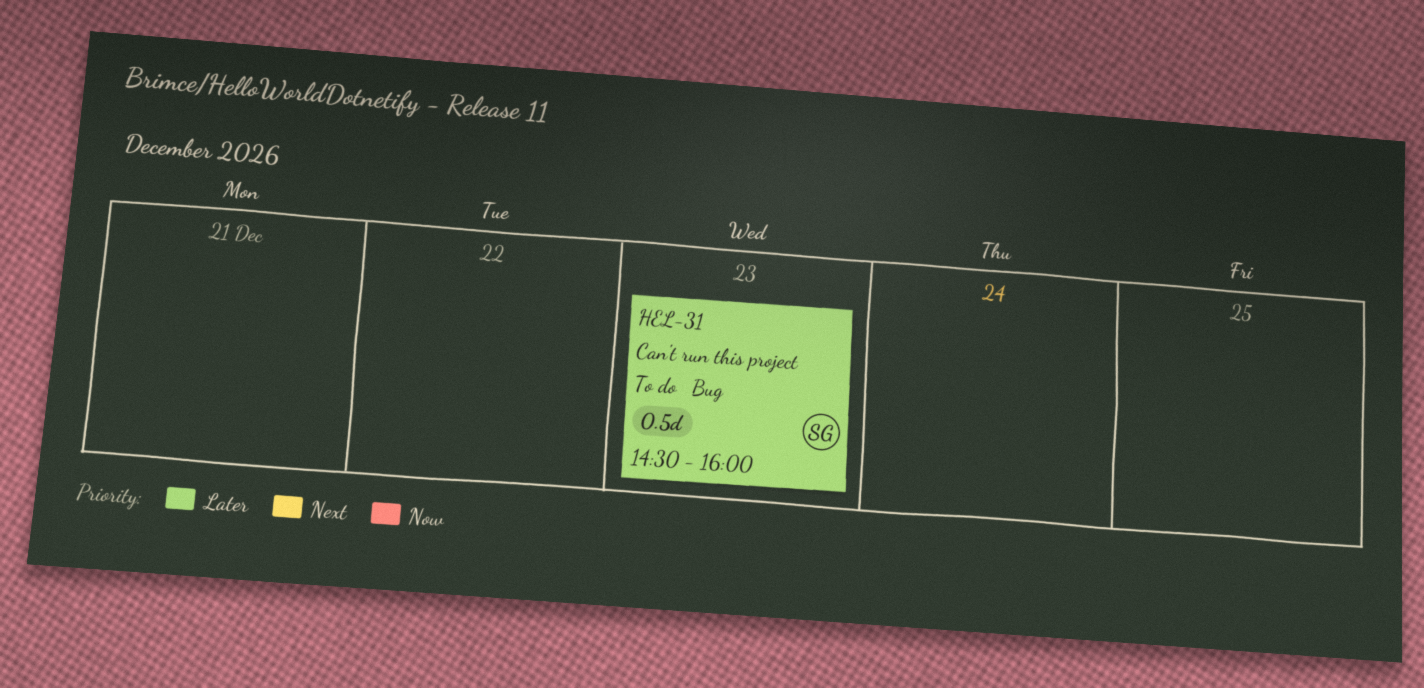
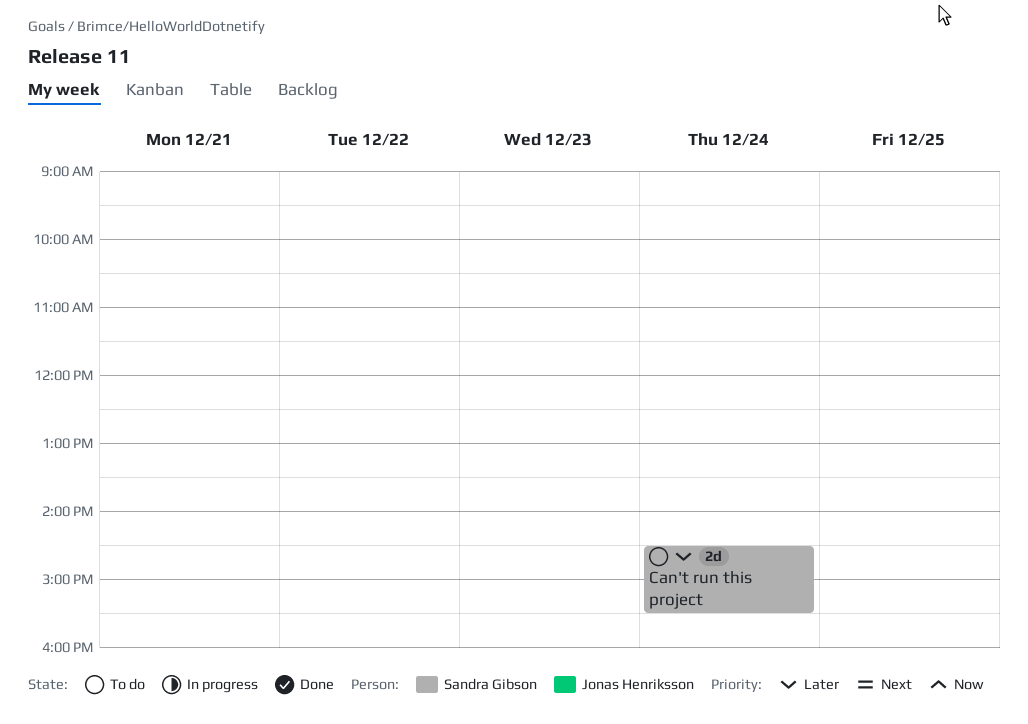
Can't run this project, estimate: 0.5d -> 2d
Can't run this project, day: Dec 23 -> Dec 24
Can't run this project, ends: 16:00 -> 15:30

